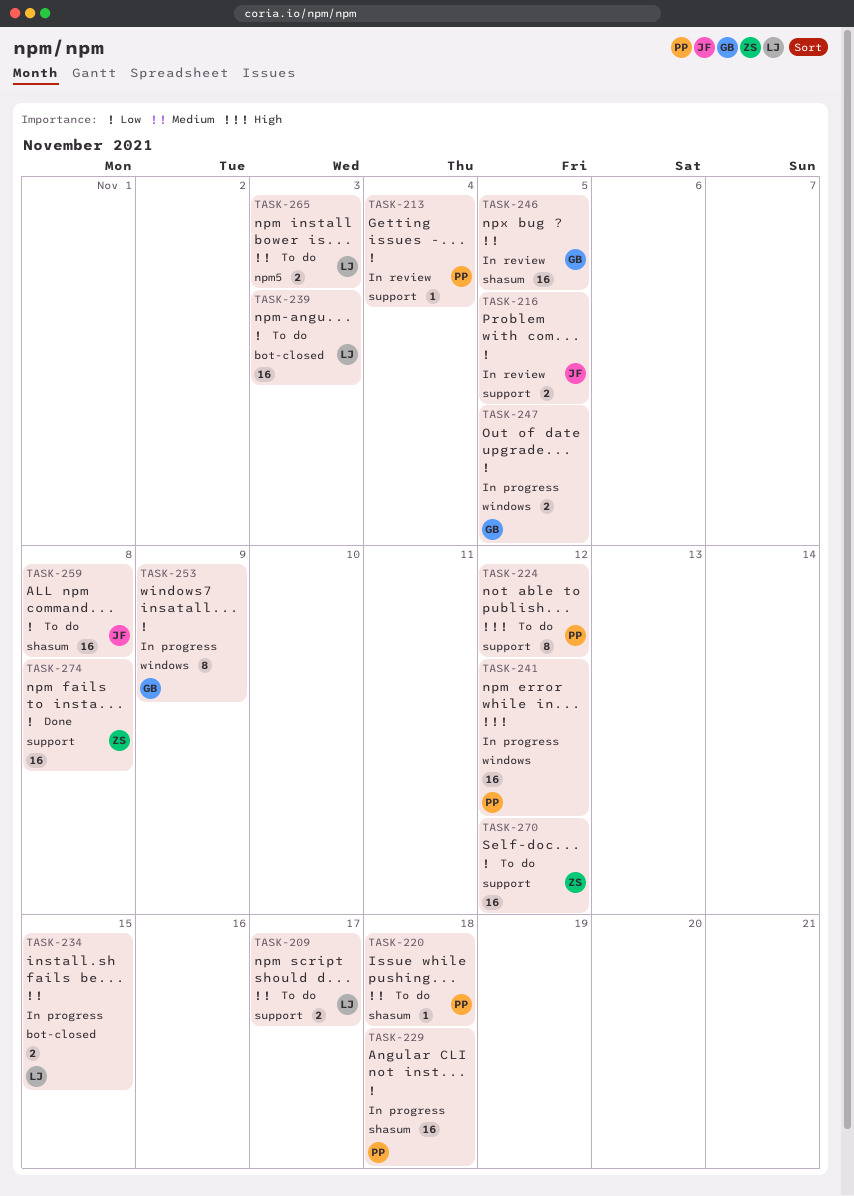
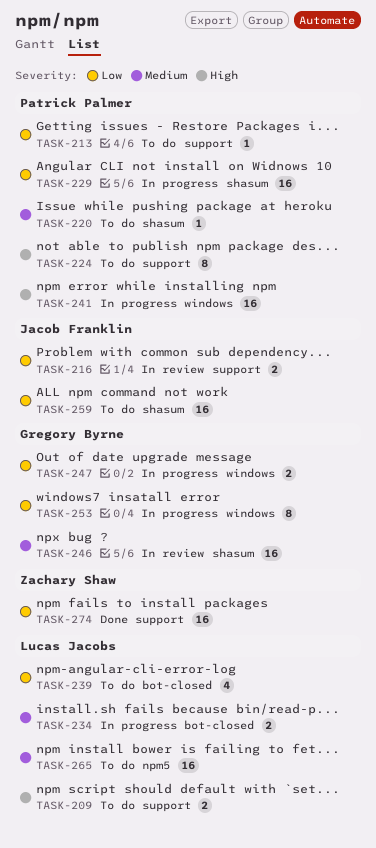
TASK-209, priority: Medium -> High
TASK-213, status: In review -> To do
TASK-239, estimate: 16 -> 4
TASK-265, estimate: 2 -> 16
TASK-270: present -> none

